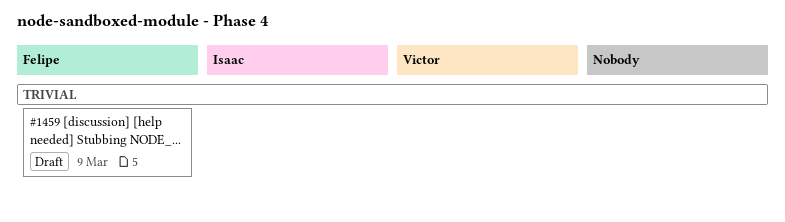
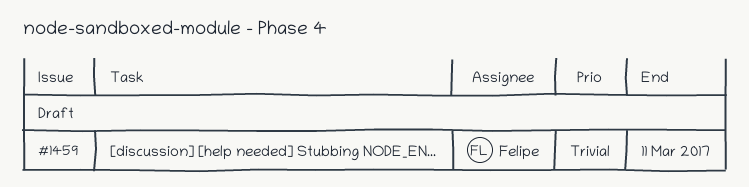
#1459, due: Mar 9 -> Mar 11

